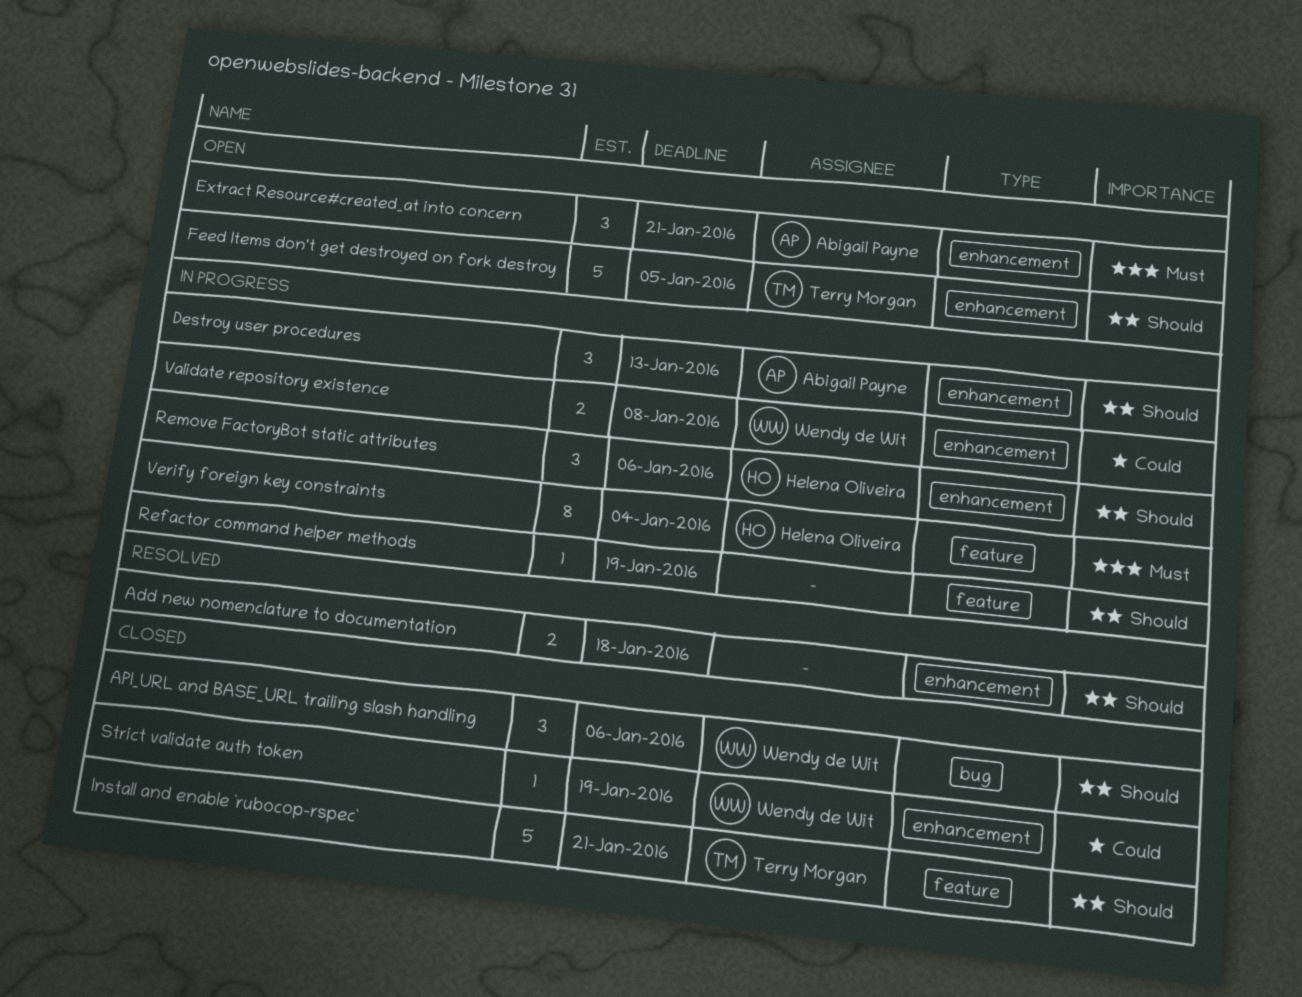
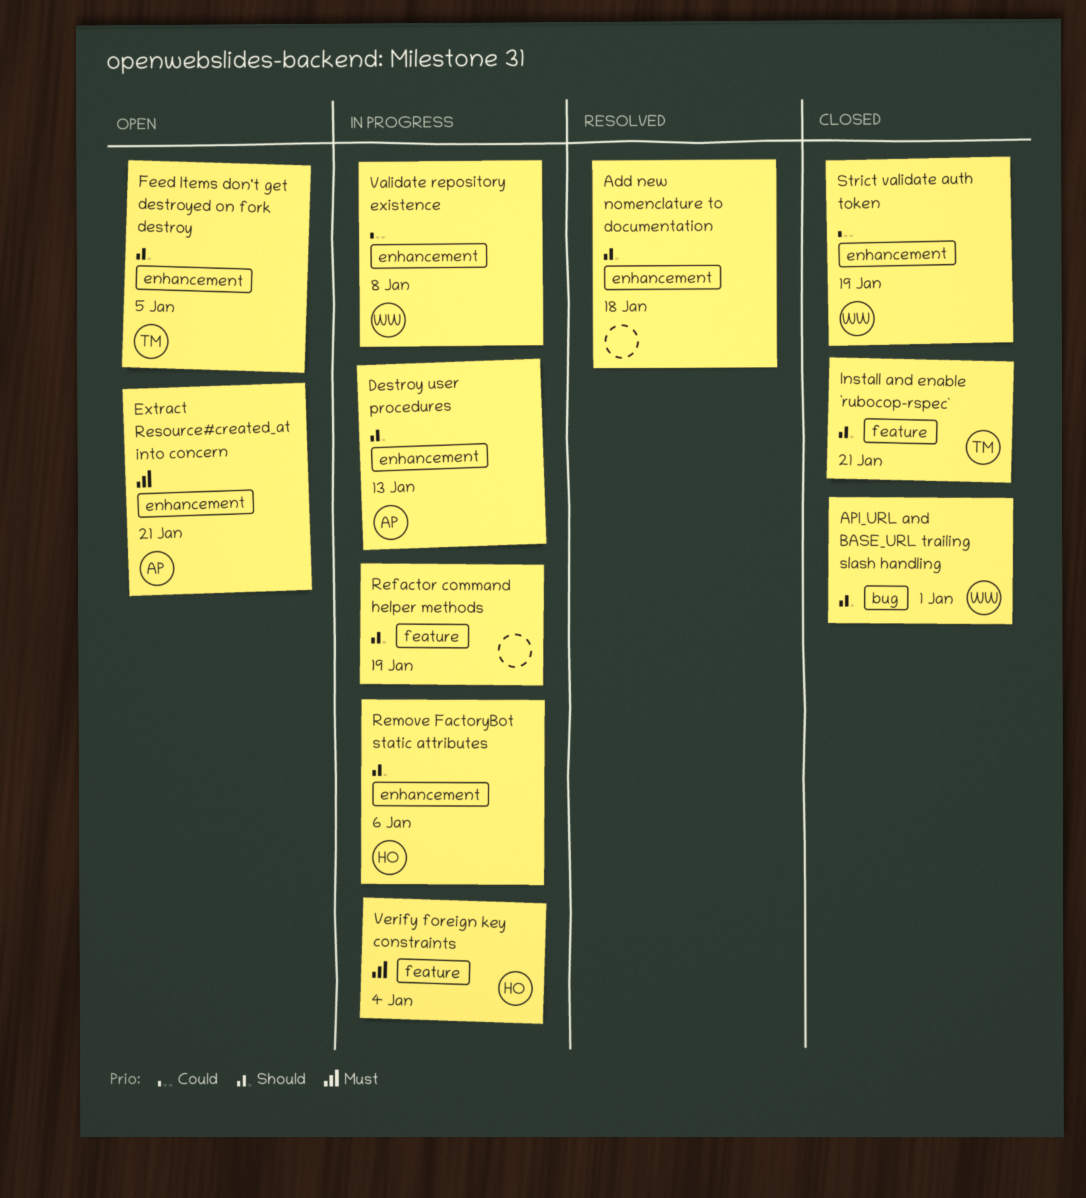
API_URL and BASE_URL trailing slash handling, due: Jan 6 -> Jan 1

